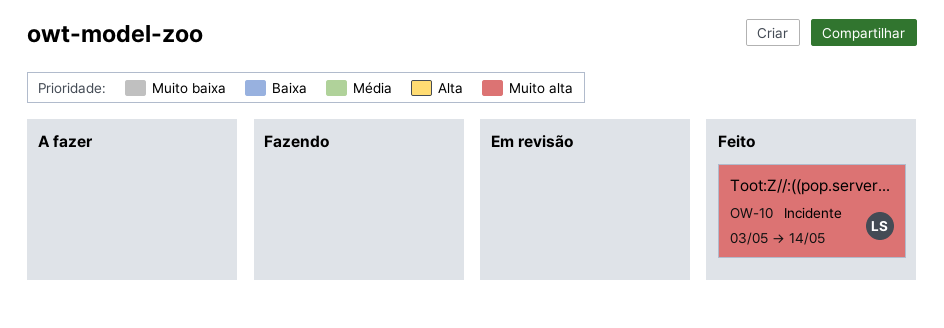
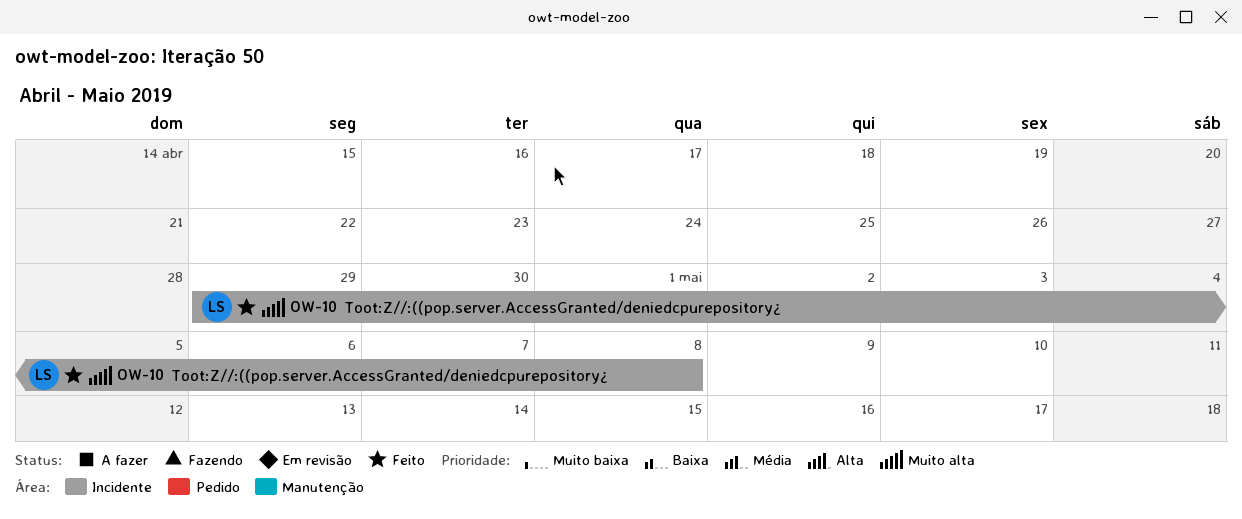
OW-10, start: May 3 -> Apr 29
OW-10, due: May 14 -> May 8

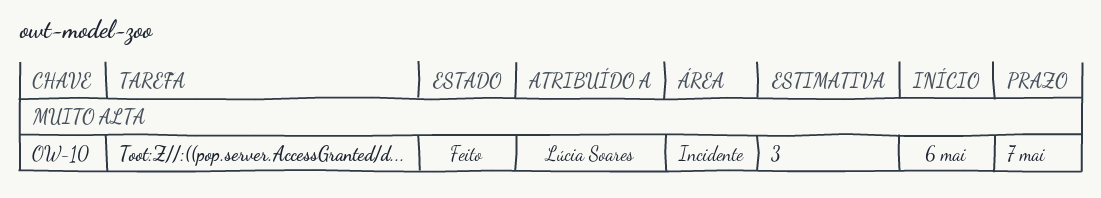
OW-10, start: Apr 29 -> May 6
OW-10, due: May 8 -> May 7

